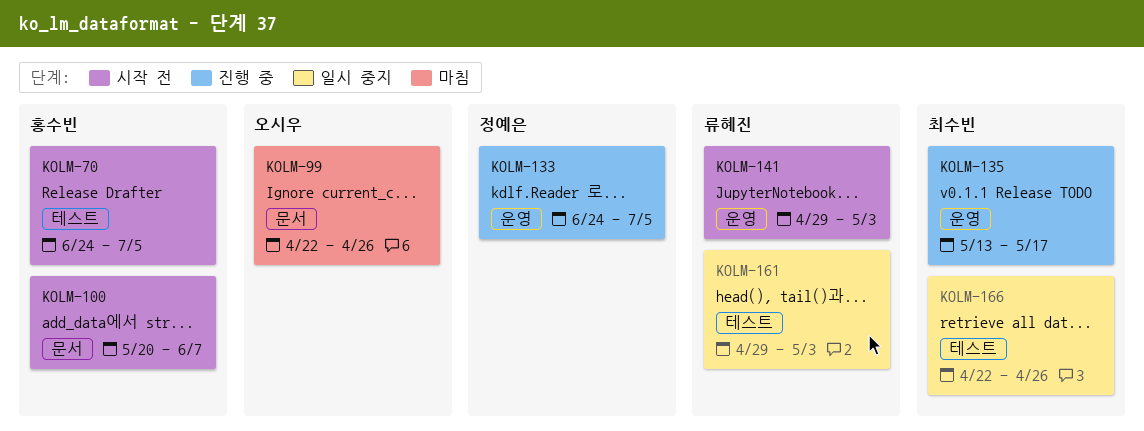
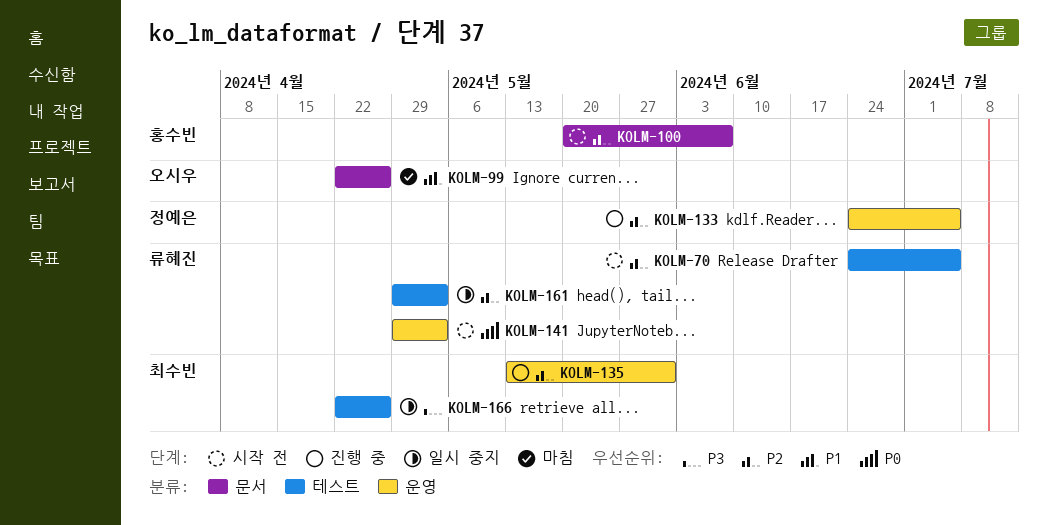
KOLM-70, owner: 홍수빈 -> 류혜진
KOLM-135, due: May 17 -> May 31

